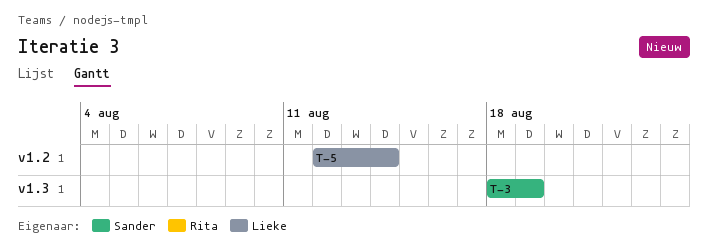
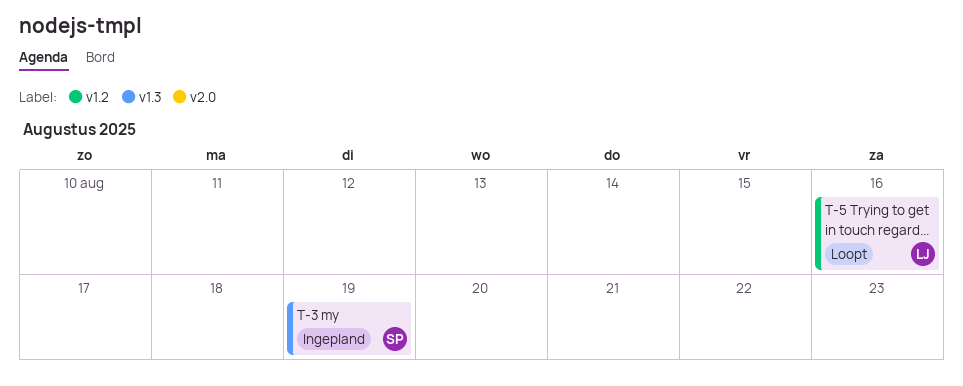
T-5, due: Aug 14 -> Aug 16

